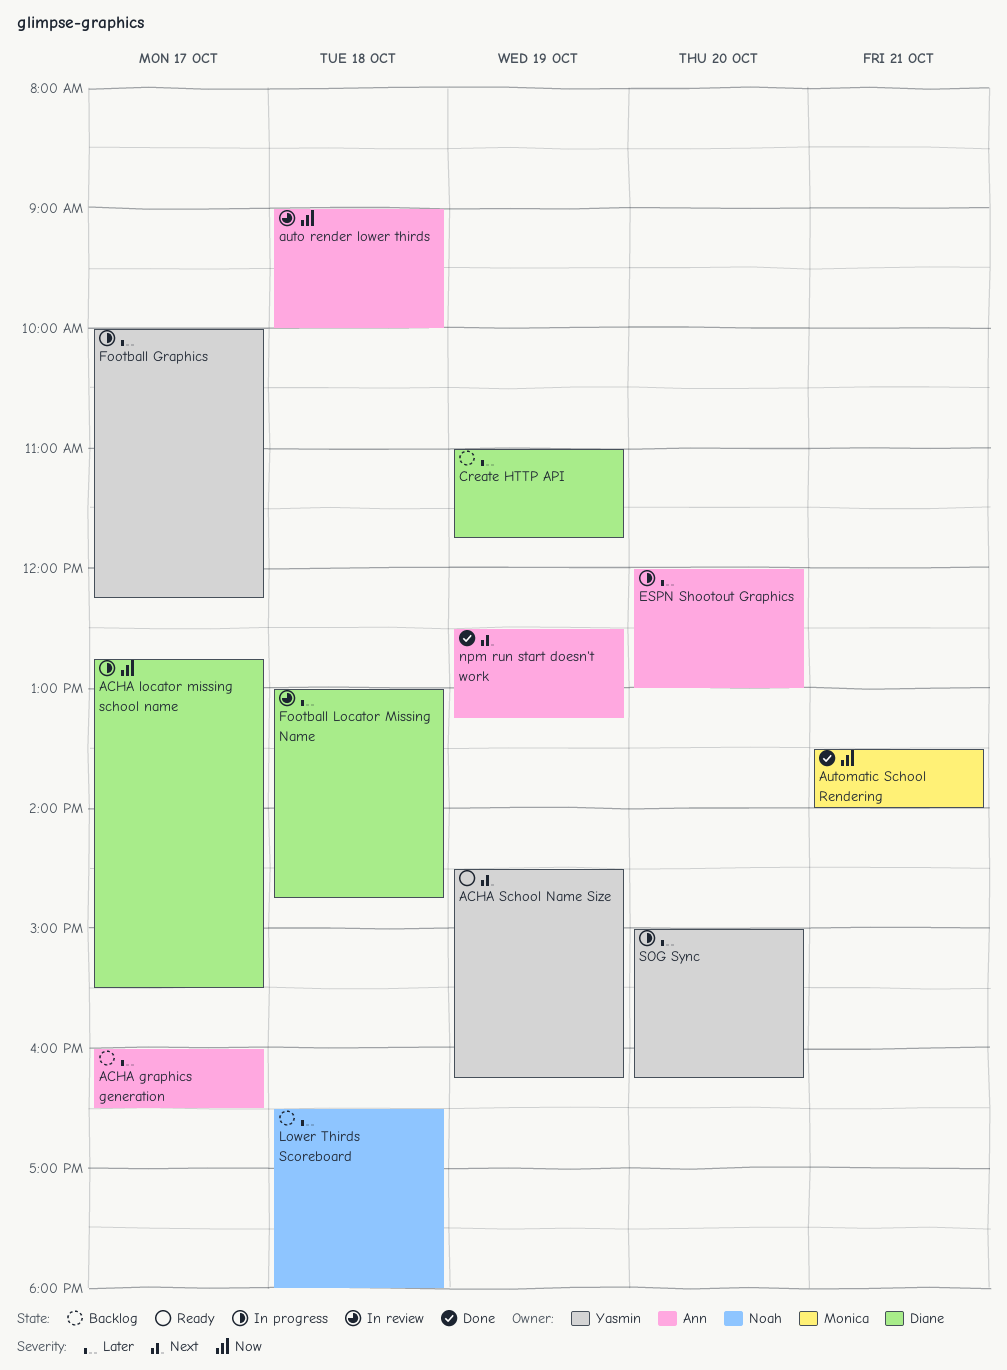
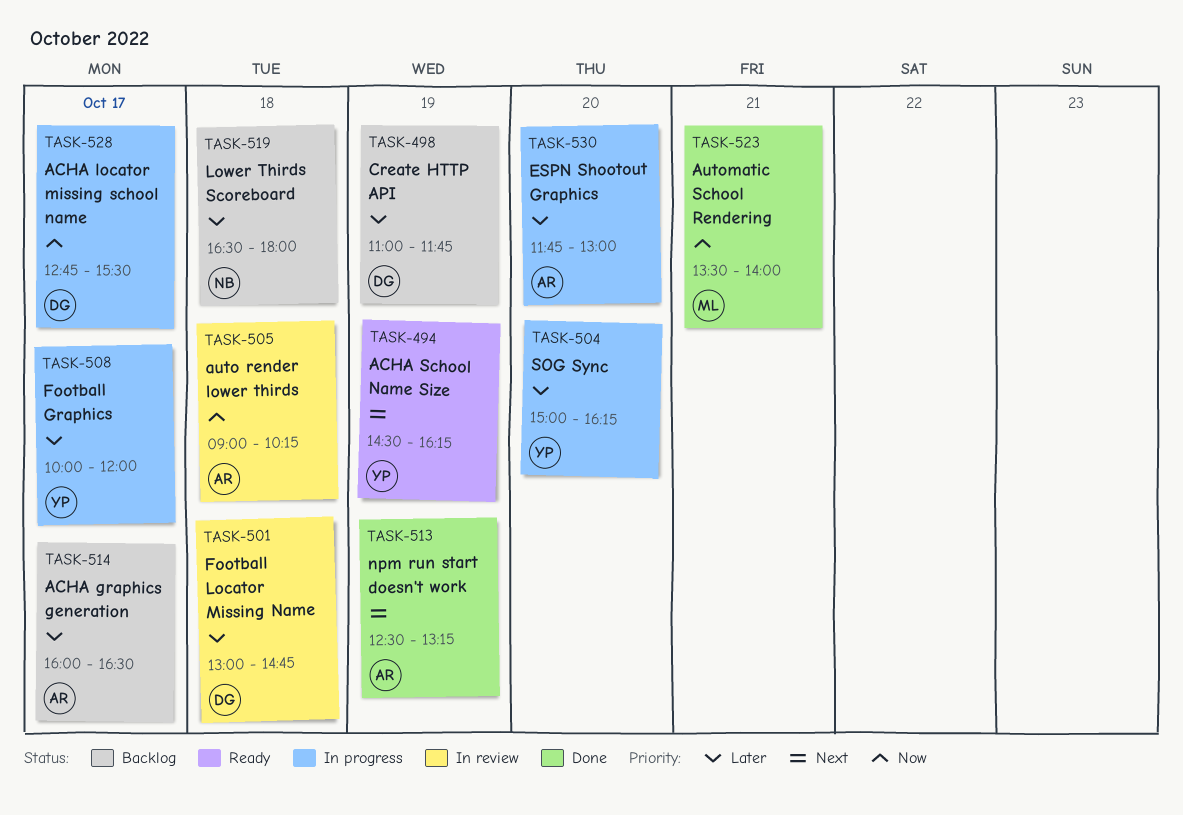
auto render lower thirds, ends: 10:00 -> 10:15
ESPN Shootout Graphics, begins: 12:00 -> 11:45
Football Graphics, ends: 12:15 -> 12:00

